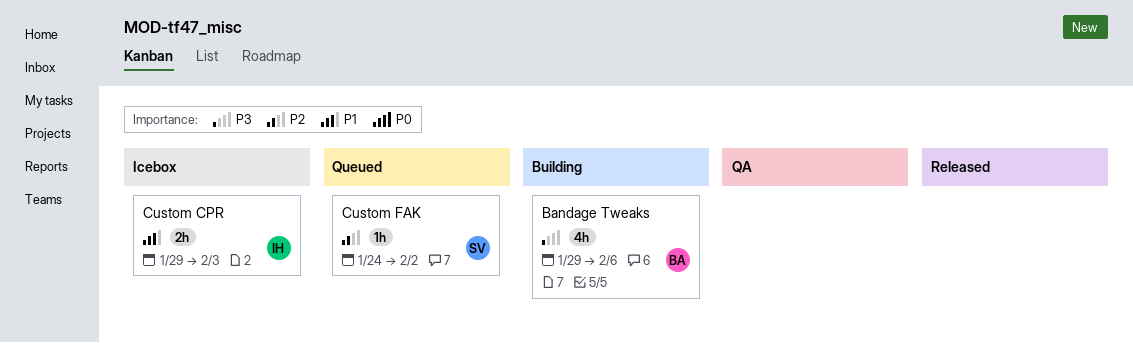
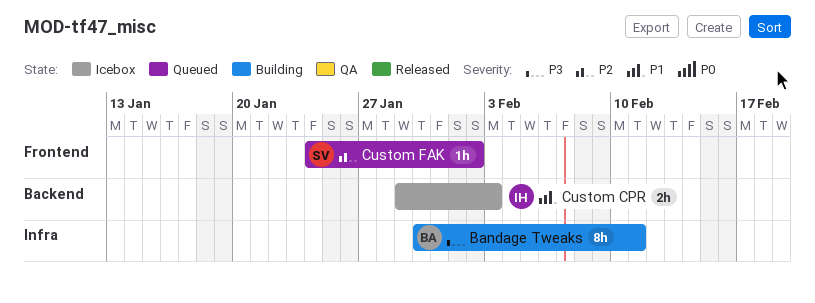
Bandage Tweaks, estimate: 4h -> 8h
Bandage Tweaks, start: Jan 29 -> Jan 30
Bandage Tweaks, due: Feb 6 -> Feb 11

